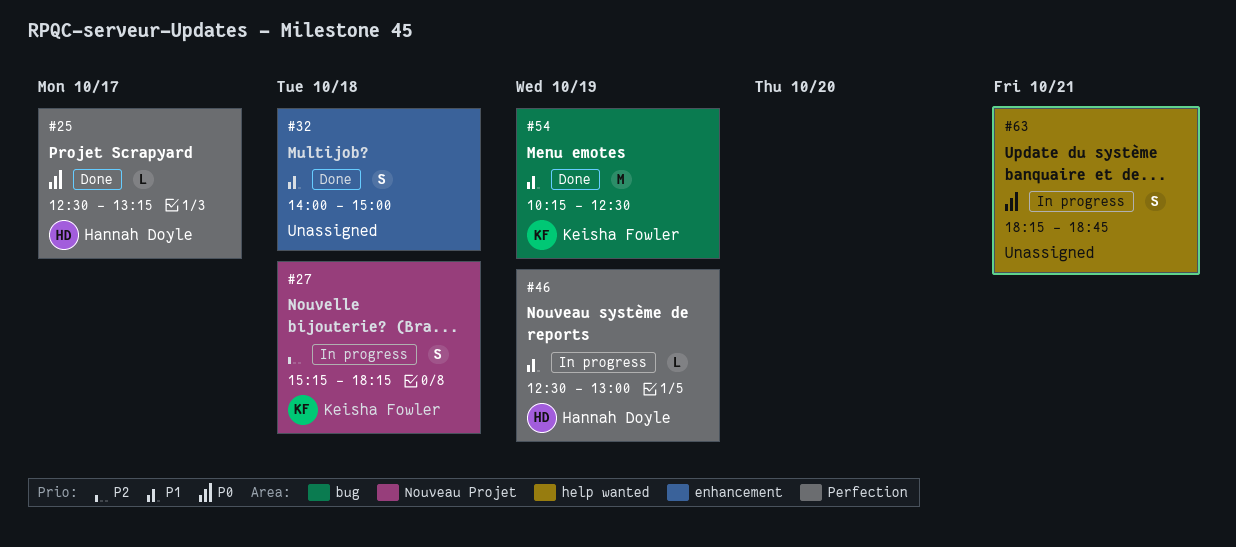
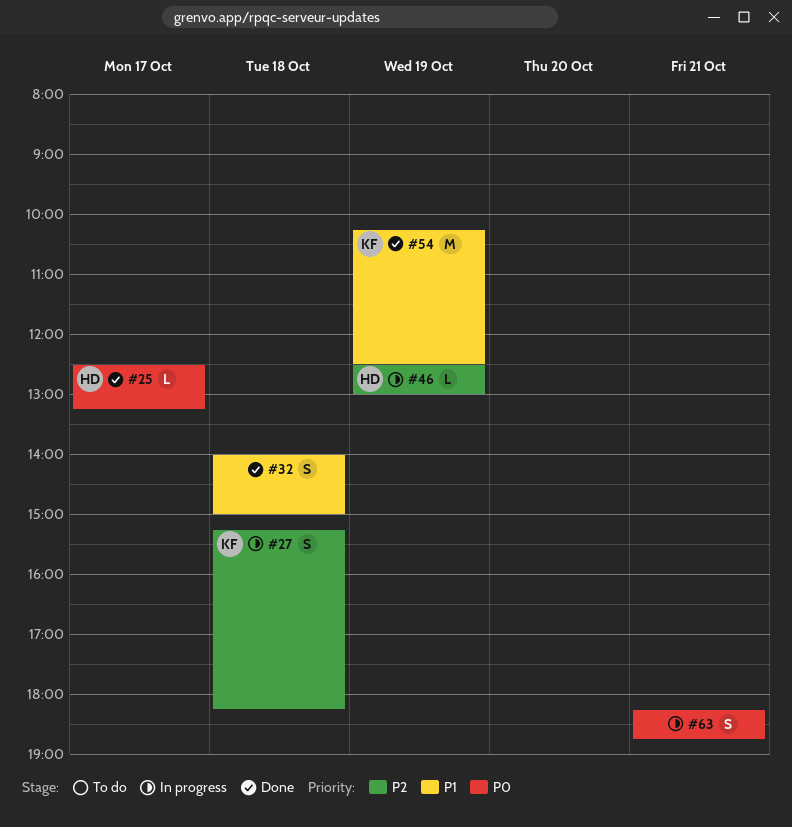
#46, priority: P1 -> P2

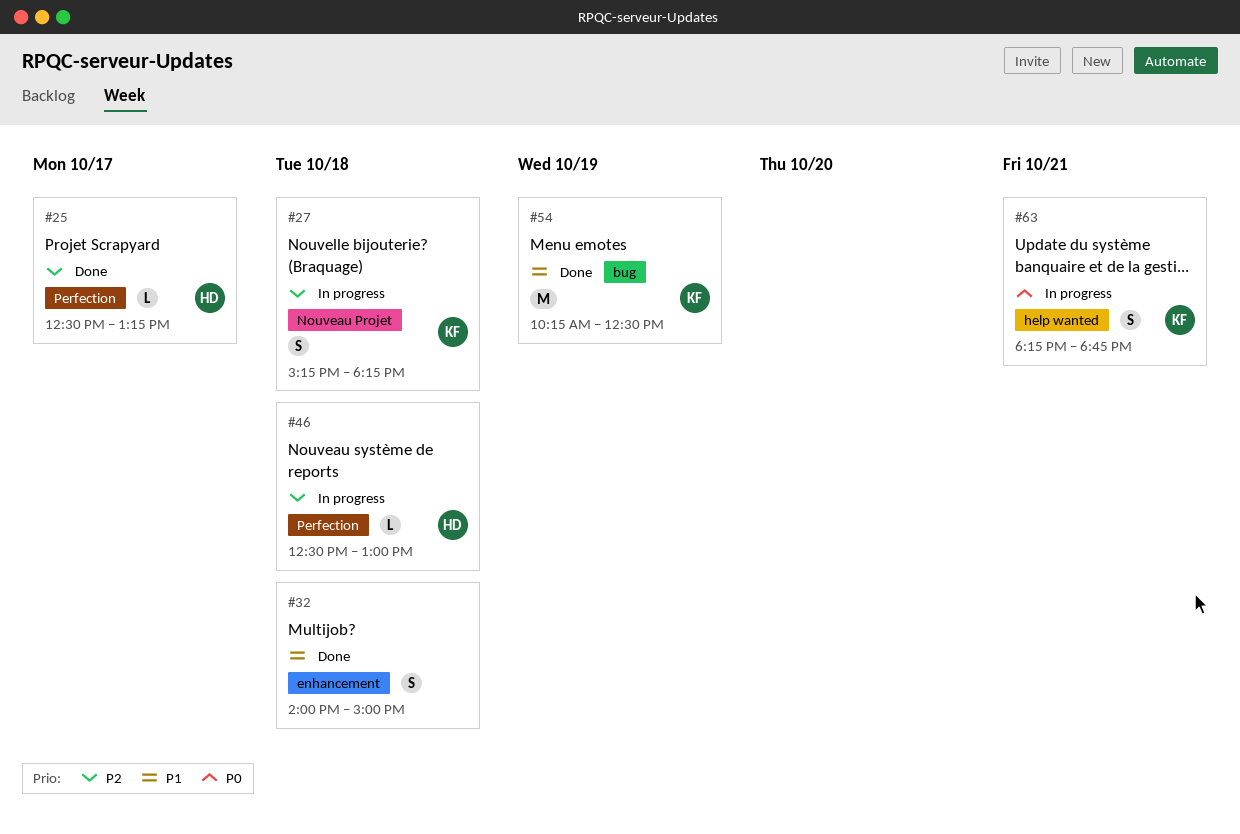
#25, priority: P0 -> P2
#46, day: Oct 19 -> Oct 18
#63, owner: none -> KF

